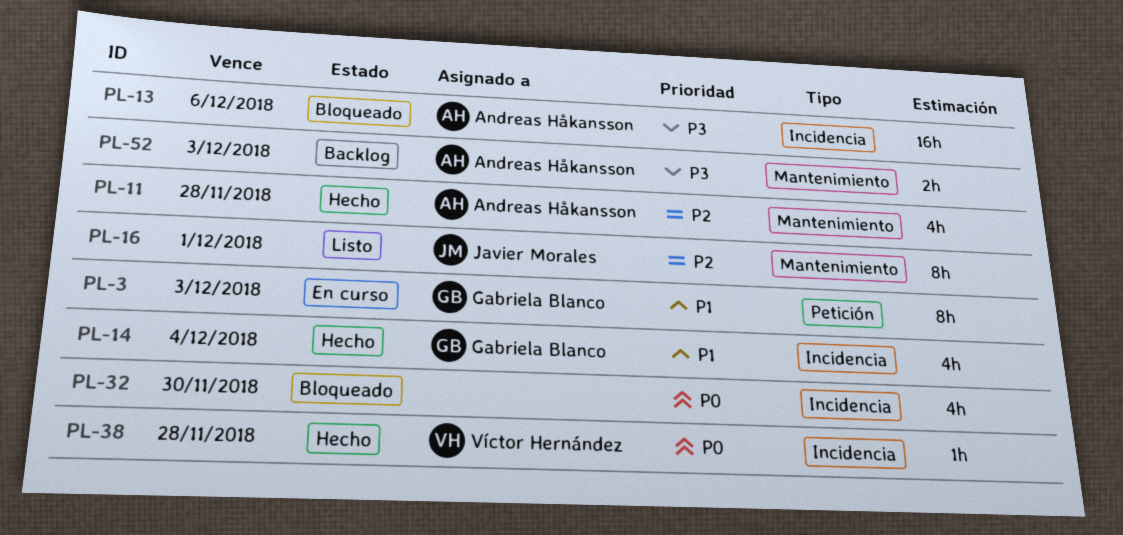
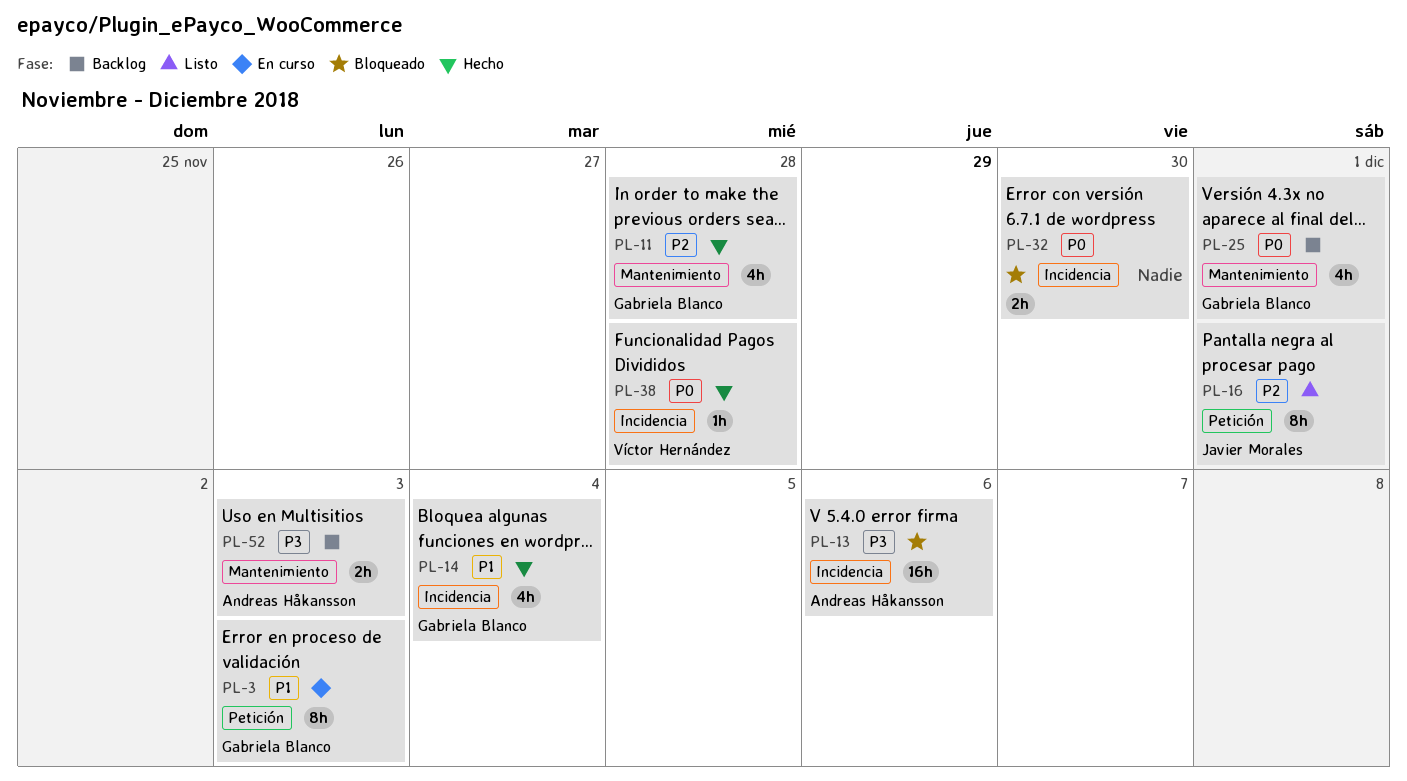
PL-11, owner: Andreas Håkansson -> Gabriela Blanco
PL-16, label: Mantenimiento -> Petición
PL-25: none -> present
PL-32, estimate: 4h -> 2h

